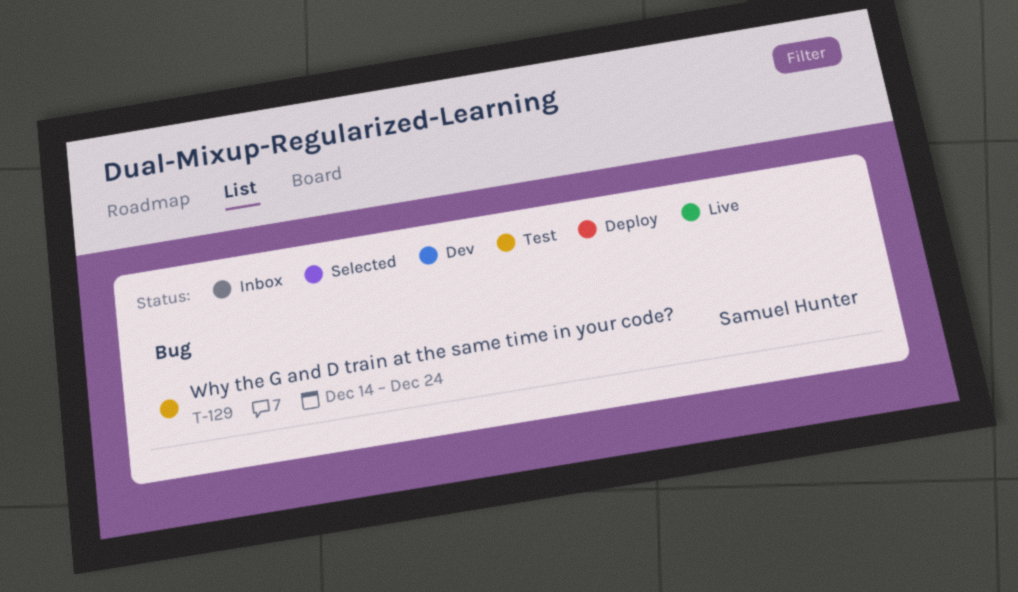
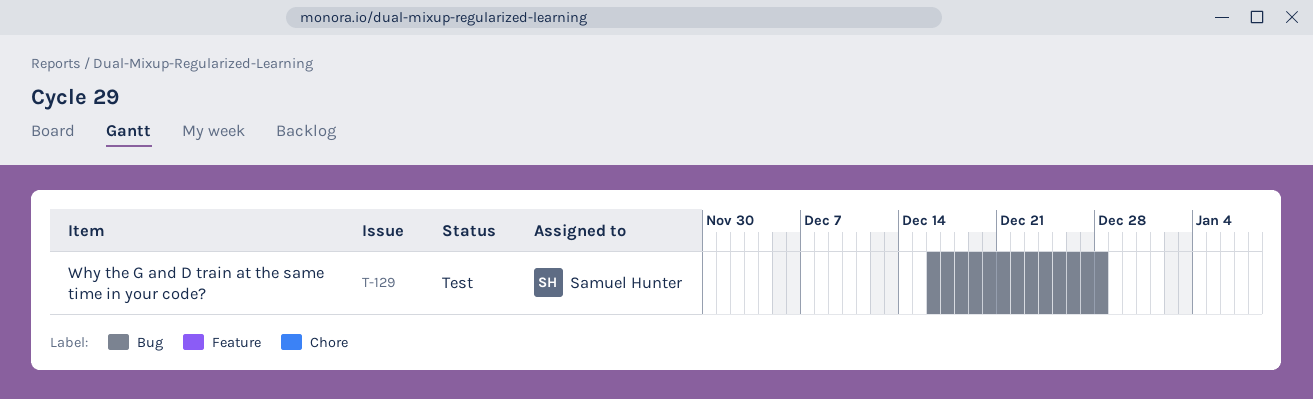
T-129, start: Dec 14 -> Dec 16
T-129, due: Dec 24 -> Dec 28

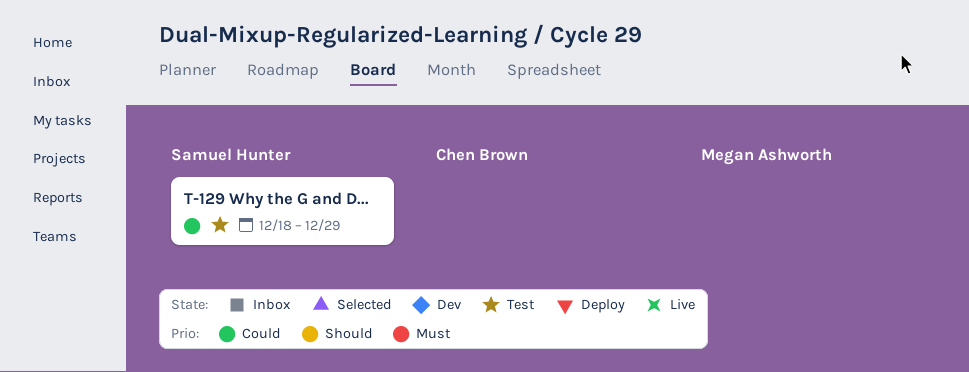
T-129, start: Dec 16 -> Dec 18
T-129, due: Dec 28 -> Dec 29

